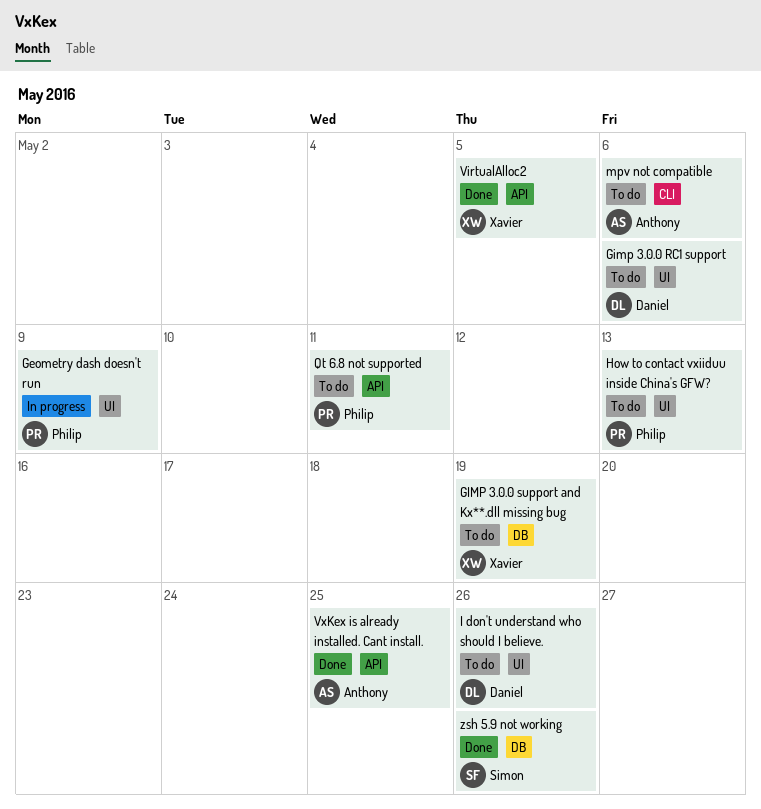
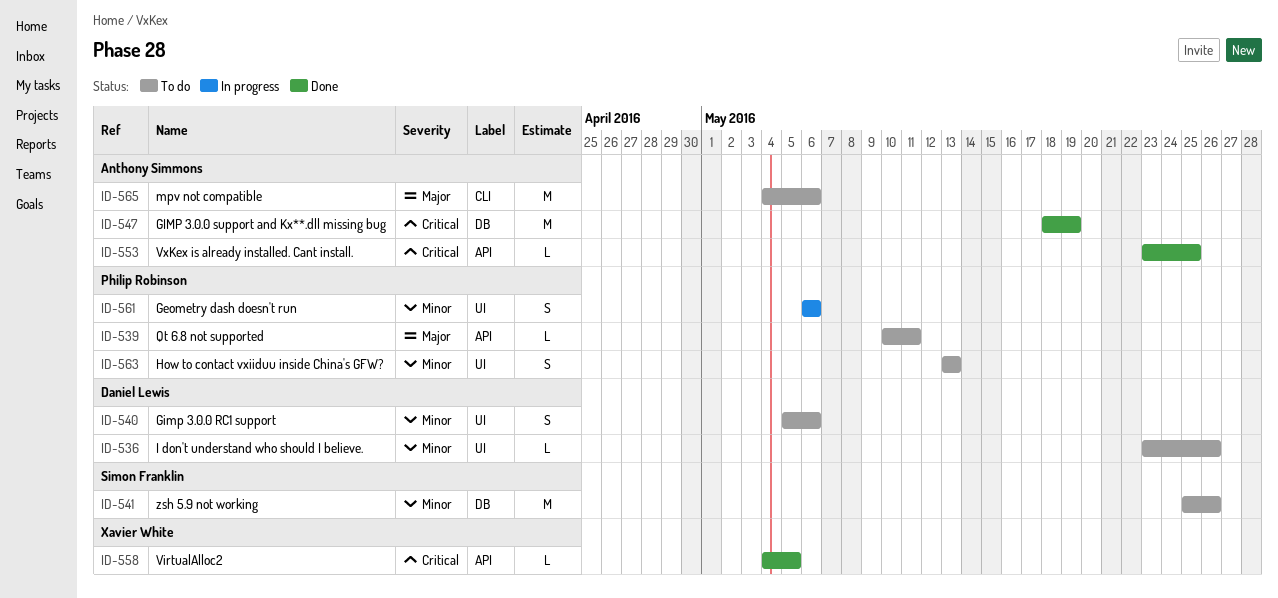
Geometry dash doesn't run, due: May 9 -> May 6
GIMP 3.0.0 support and Kx**.dll missing bug, status: To do -> Done
GIMP 3.0.0 support and Kx**.dll missing bug, owner: Xavier White -> Anthony Simmons
zsh 5.9 not working, status: Done -> To do

